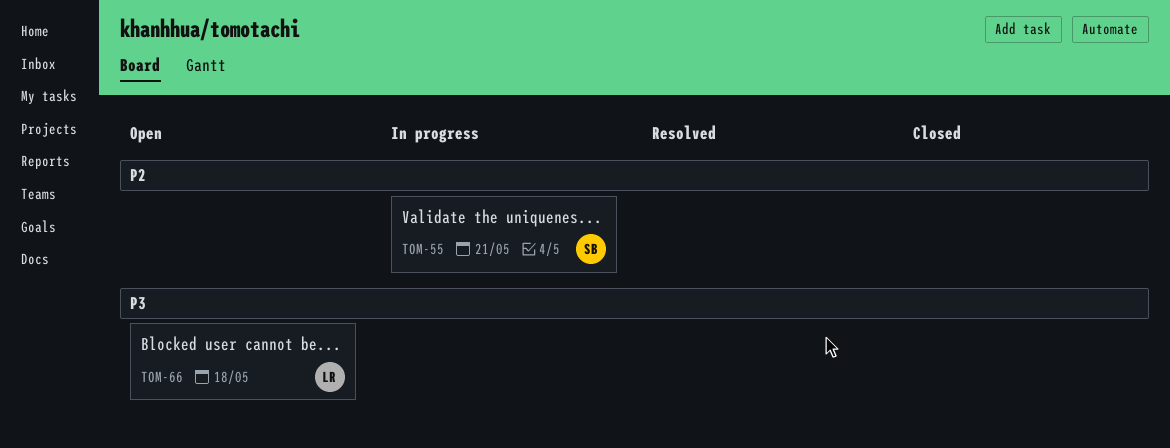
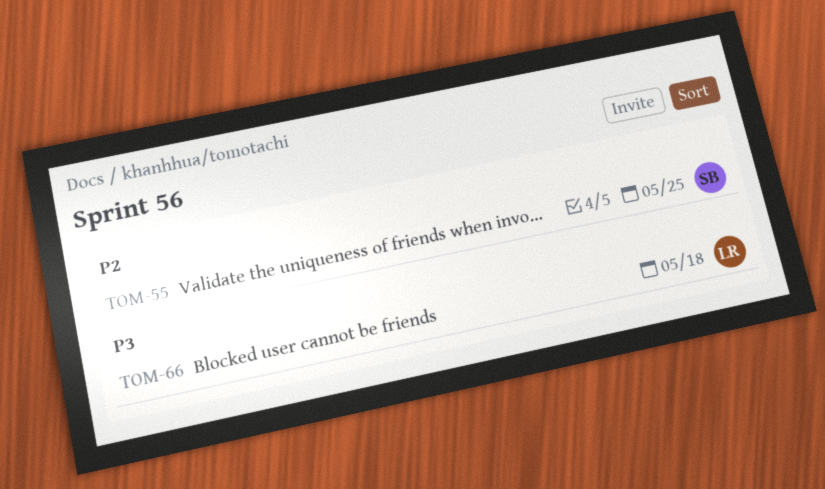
TOM-55, due: May 21 -> May 25

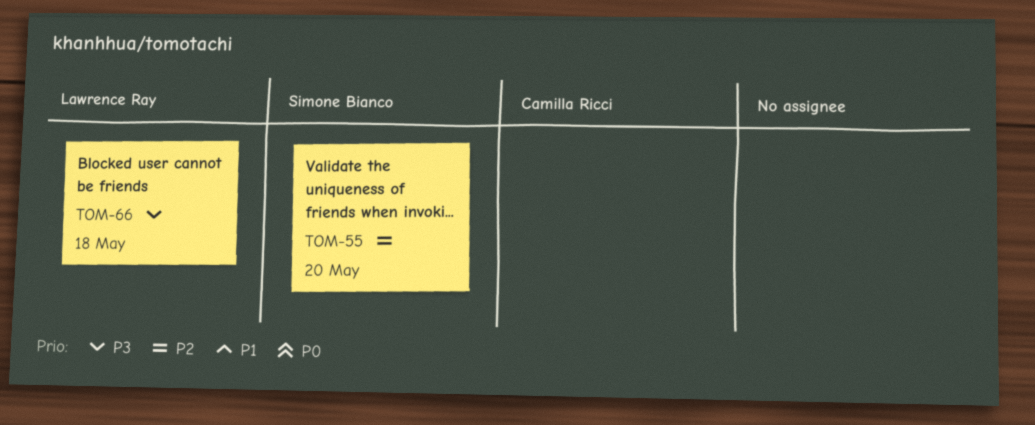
TOM-55, due: May 25 -> May 20

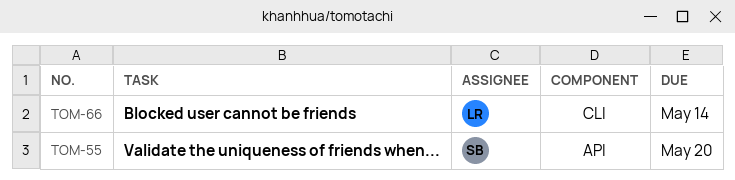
TOM-66, due: May 18 -> May 14

